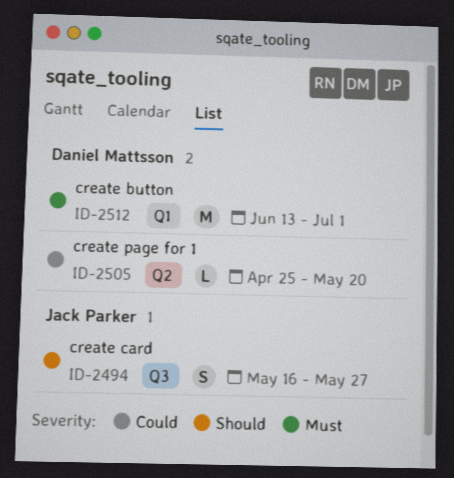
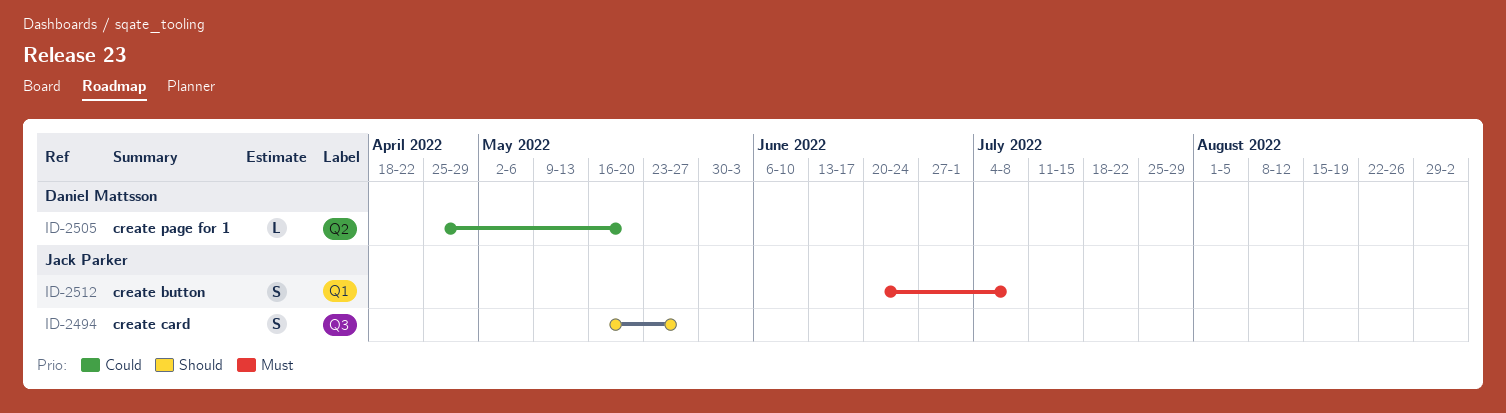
ID-2512, owner: Daniel Mattsson -> Jack Parker
ID-2512, estimate: M -> S
ID-2512, start: Jun 13 -> Jun 20
ID-2512, due: Jul 1 -> Jul 8

